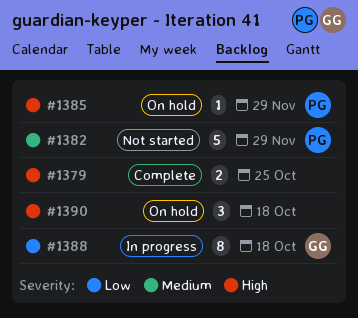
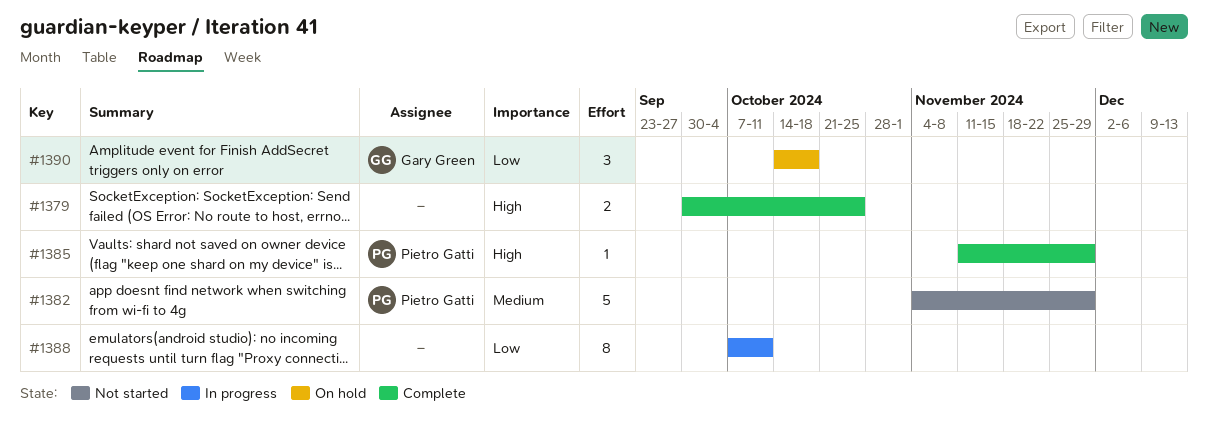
#1385, status: On hold -> Complete
#1388, owner: Gary Green -> none
#1388, due: Oct 18 -> Oct 11
#1390, owner: none -> Gary Green
#1390, priority: High -> Low

